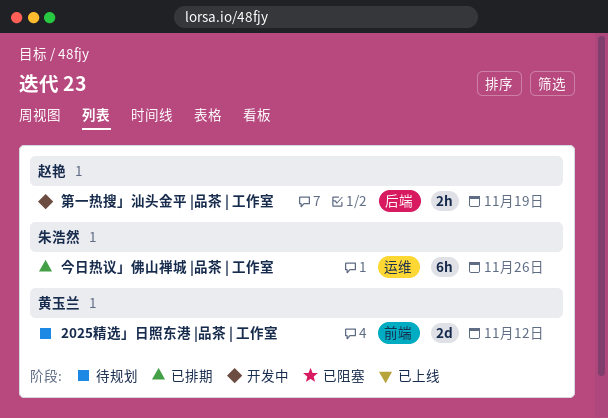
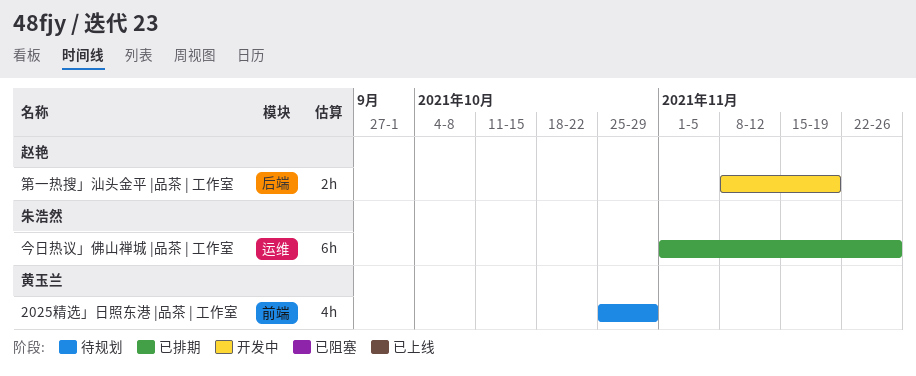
2025精选」日照东港 |品茶 | 工作室, estimate: 2d -> 4h
2025精选」日照东港 |品茶 | 工作室, due: Nov 12 -> Oct 29

